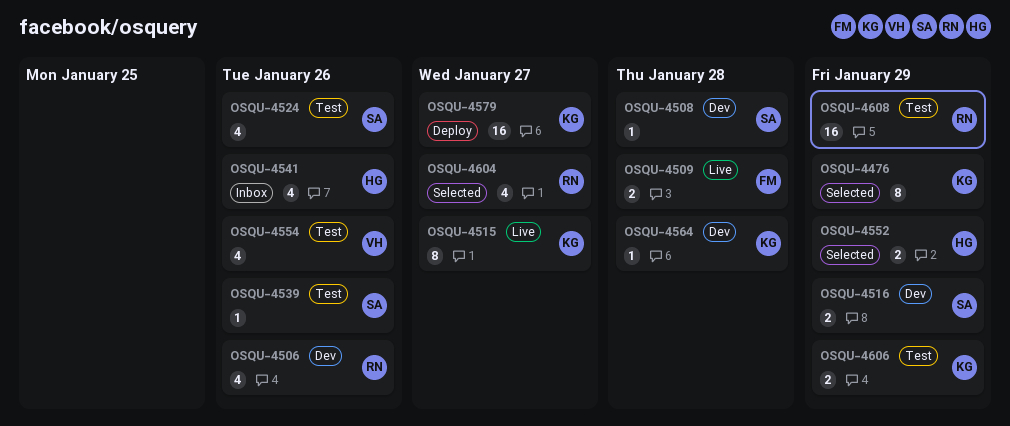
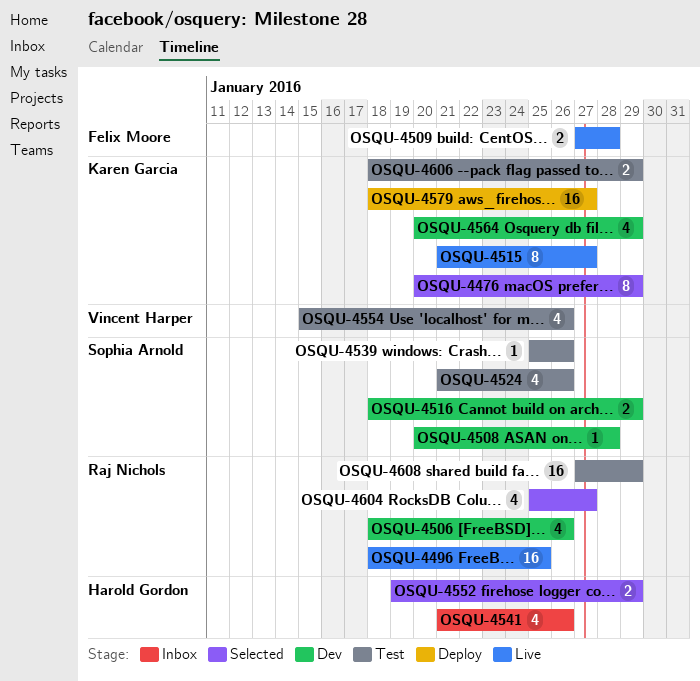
OSQU-4496: none -> present
OSQU-4564, estimate: 1 -> 4
OSQU-4564, due: Jan 28 -> Jan 29

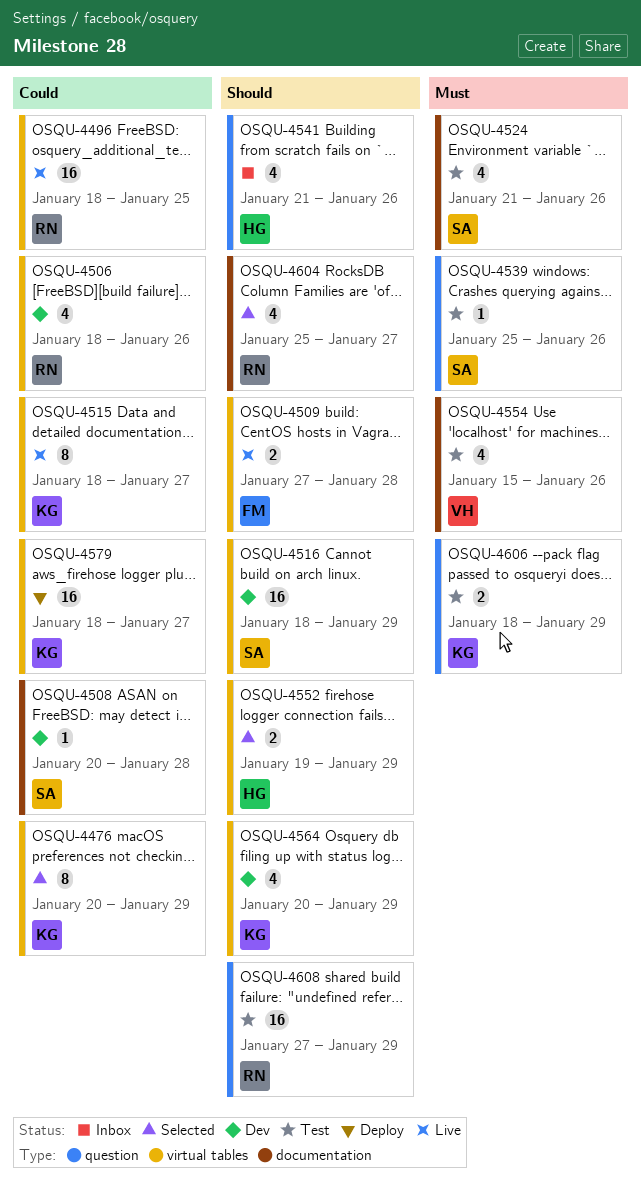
OSQU-4515, start: Jan 21 -> Jan 18
OSQU-4516, estimate: 2 -> 16

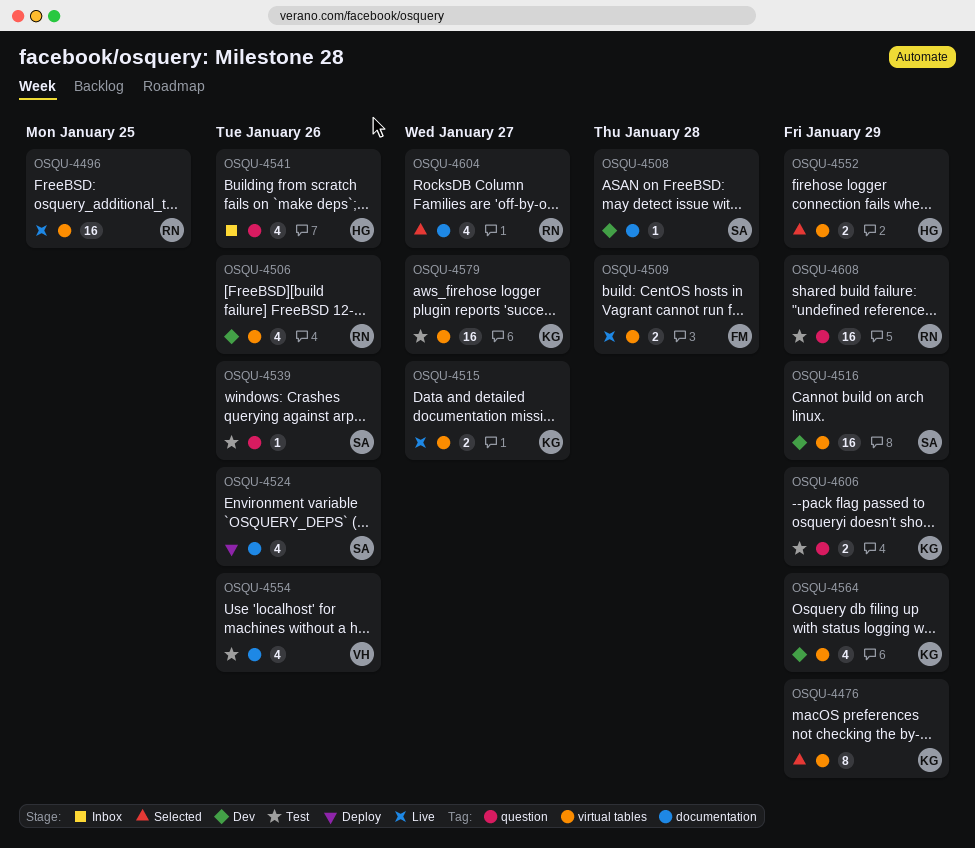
OSQU-4515, estimate: 8 -> 2
OSQU-4524, status: Test -> Deploy
OSQU-4579, status: Deploy -> Test

